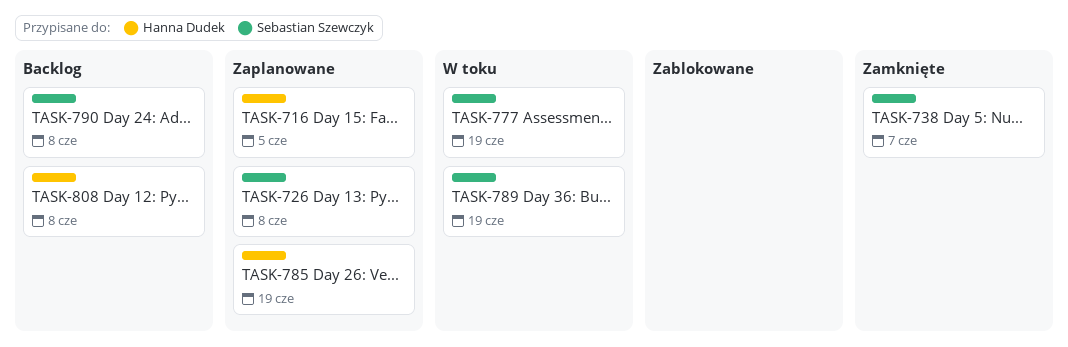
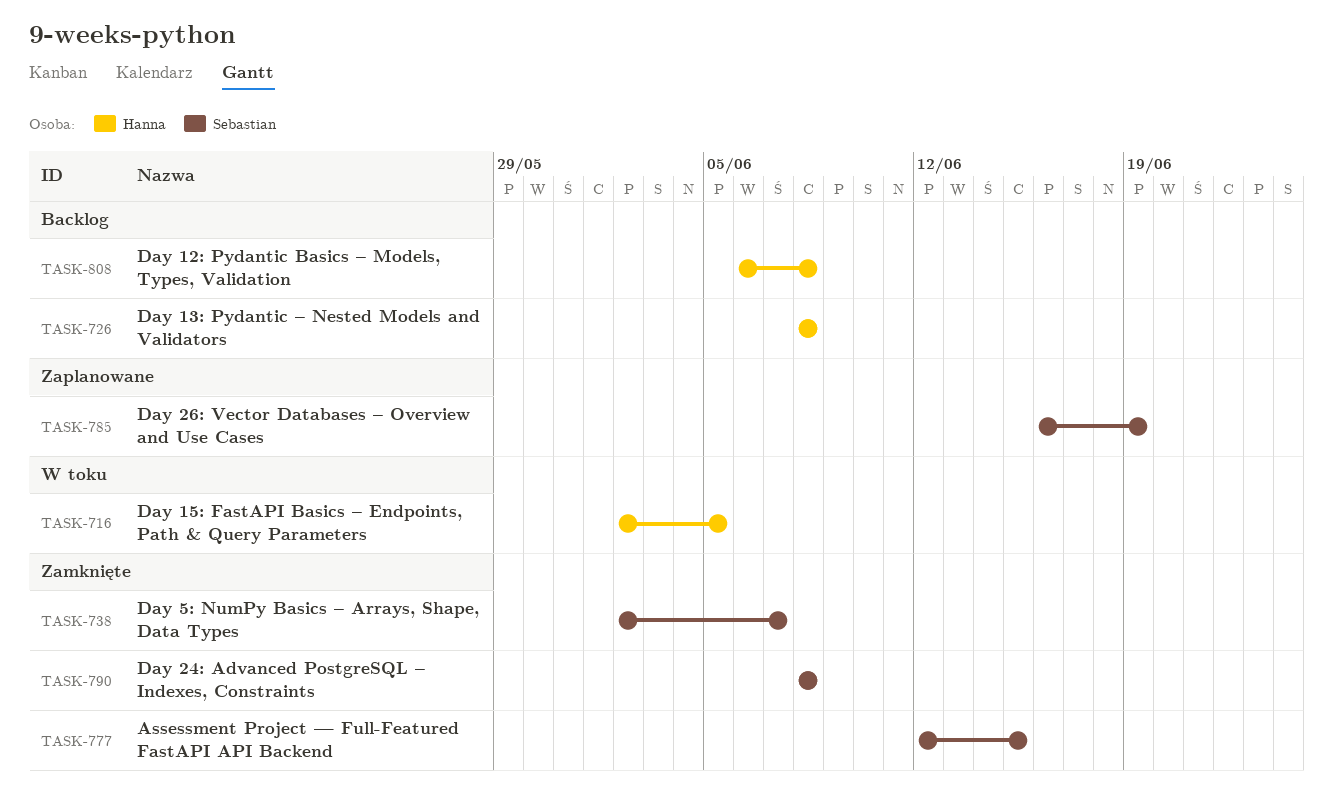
TASK-716, status: Zaplanowane -> W toku
TASK-726, status: Zaplanowane -> Backlog
TASK-726, owner: Sebastian Szewczyk -> Hanna Dudek
TASK-777, status: W toku -> Zamknięte
TASK-777, due: Jun 19 -> Jun 15
TASK-785, owner: Hanna Dudek -> Sebastian Szewczyk
TASK-789: present -> none
TASK-790, status: Backlog -> Zamknięte

